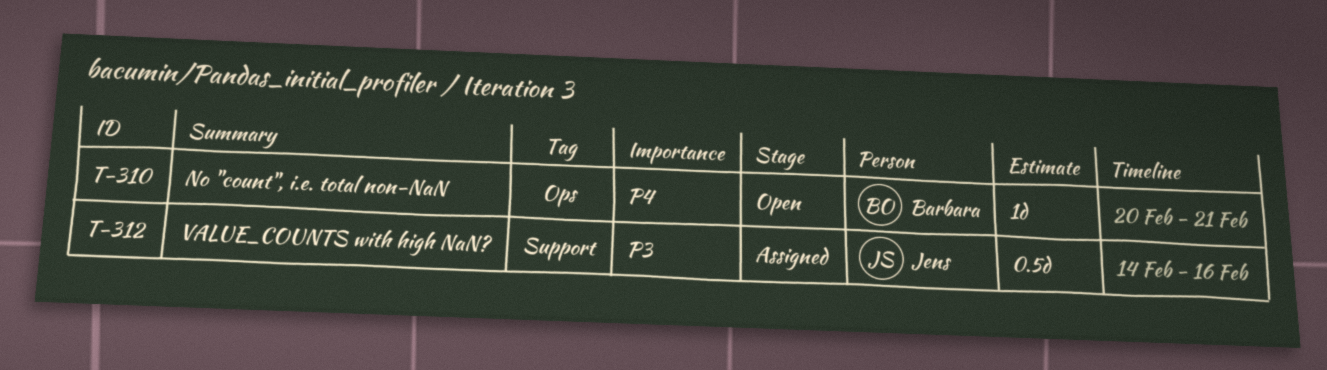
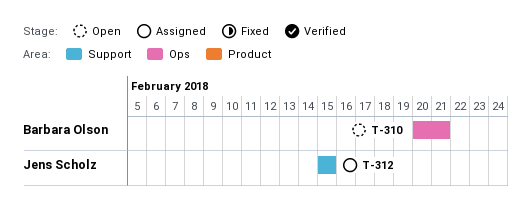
T-312, start: Feb 14 -> Feb 15
T-312, due: Feb 16 -> Feb 15

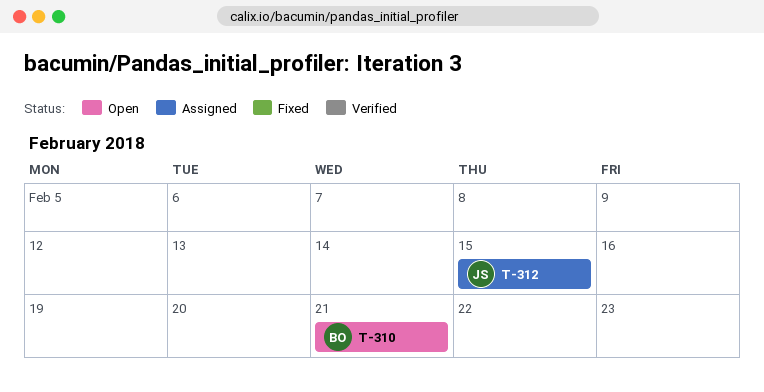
T-310, start: Feb 20 -> Feb 21

